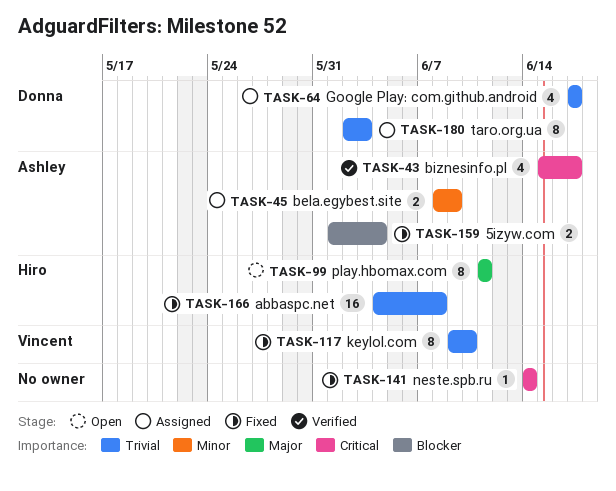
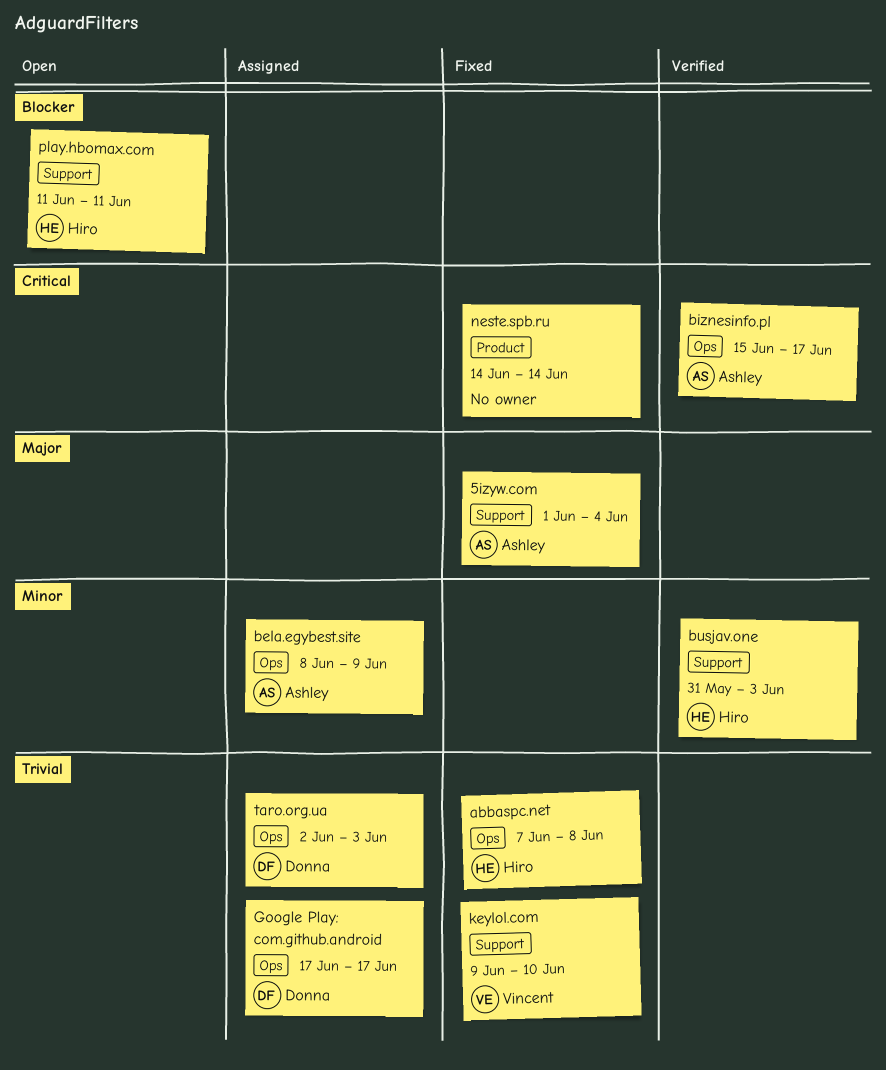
5izyw.com, priority: Blocker -> Major
abbaspc.net, start: Jun 4 -> Jun 7
busjav.one: none -> present
play.hbomax.com, priority: Major -> Blocker

